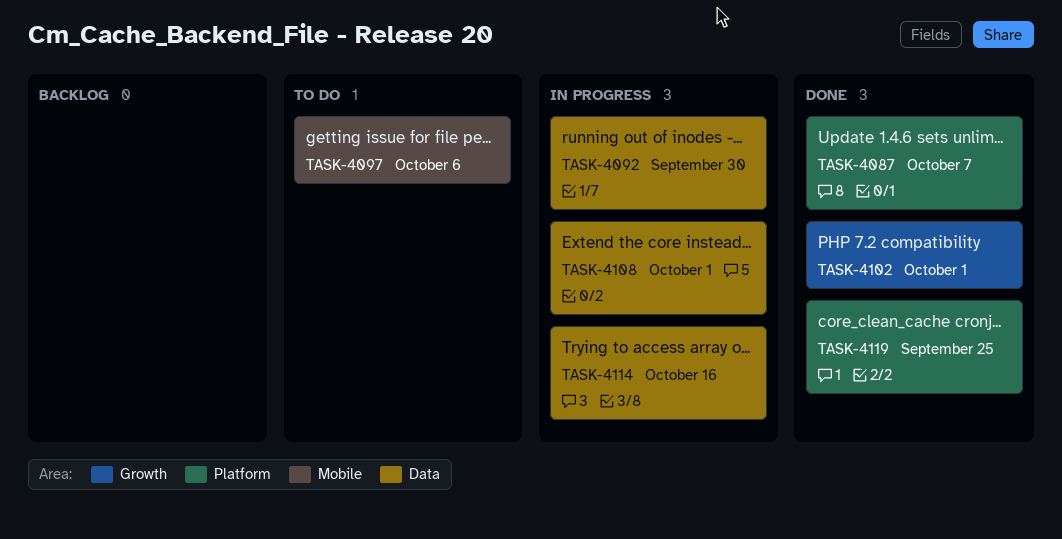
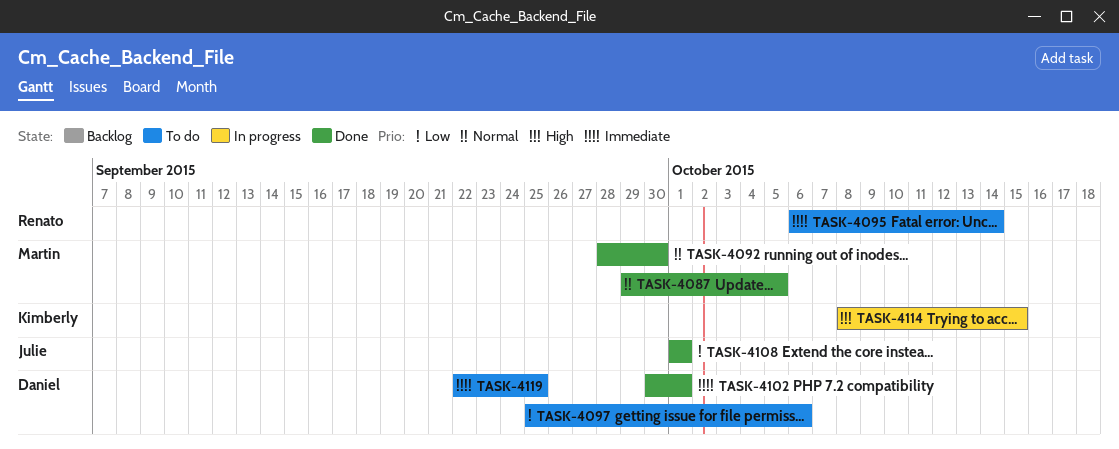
TASK-4087, due: Oct 7 -> Oct 5
TASK-4092, status: In progress -> Done
TASK-4095: none -> present
TASK-4108, status: In progress -> Done
TASK-4114, due: Oct 16 -> Oct 15
TASK-4119, status: Done -> To do

